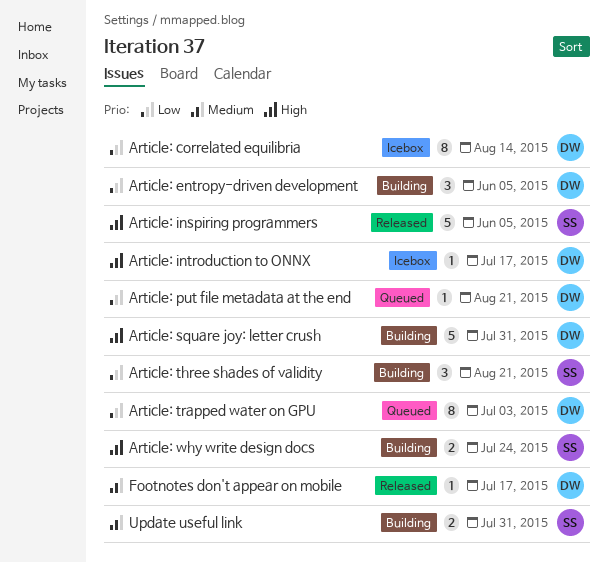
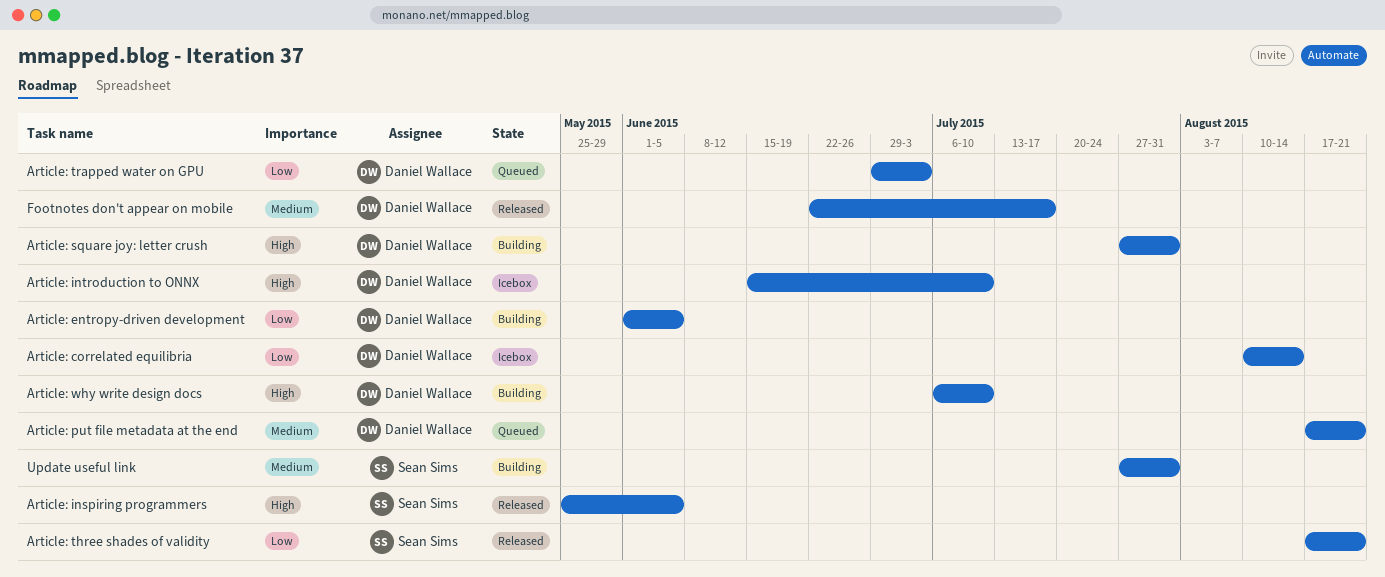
Article: introduction to ONNX, due: Jul 17 -> Jul 10
Article: put file metadata at the end, priority: Low -> Medium
Article: three shades of validity, status: Building -> Released
Article: why write design docs, owner: Sean Sims -> Daniel Wallace
Article: why write design docs, due: Jul 24 -> Jul 10

